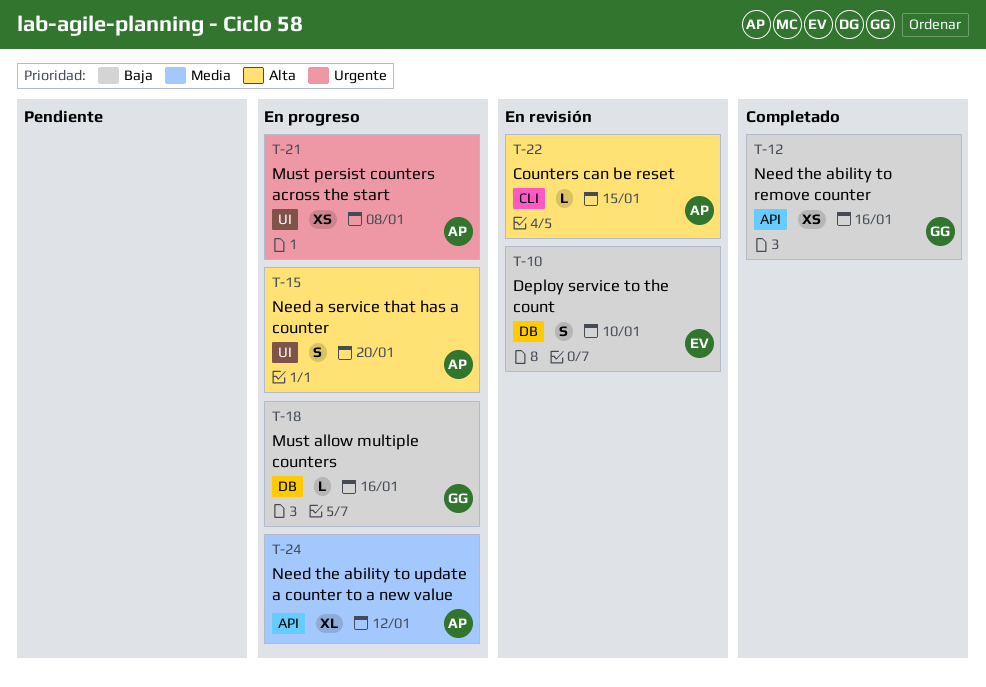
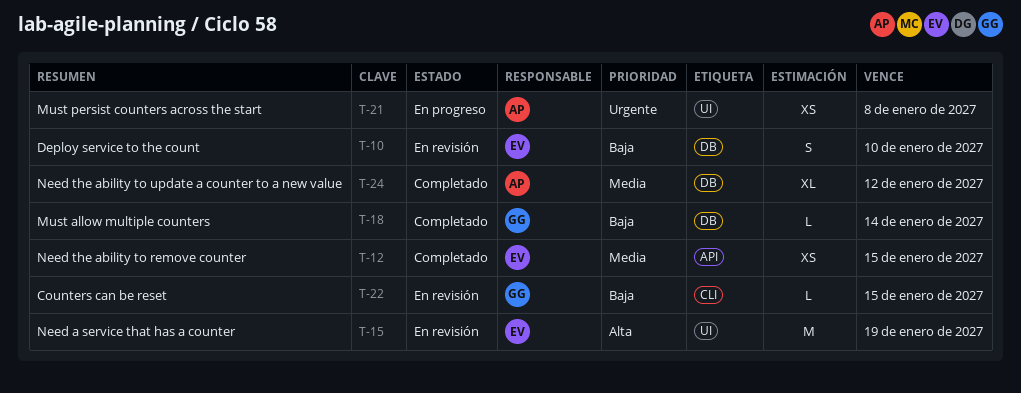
T-12, owner: GG -> EV
T-12, priority: Baja -> Media
T-12, due: Jan 16 -> Jan 15
T-15, status: En progreso -> En revisión
T-15, owner: AP -> EV
T-15, estimate: S -> M
T-15, due: Jan 20 -> Jan 19
T-18, status: En progreso -> Completado
T-18, due: Jan 16 -> Jan 14
T-22, owner: AP -> GG
T-22, priority: Alta -> Baja
T-24, status: En progreso -> Completado
T-24, label: API -> DB

